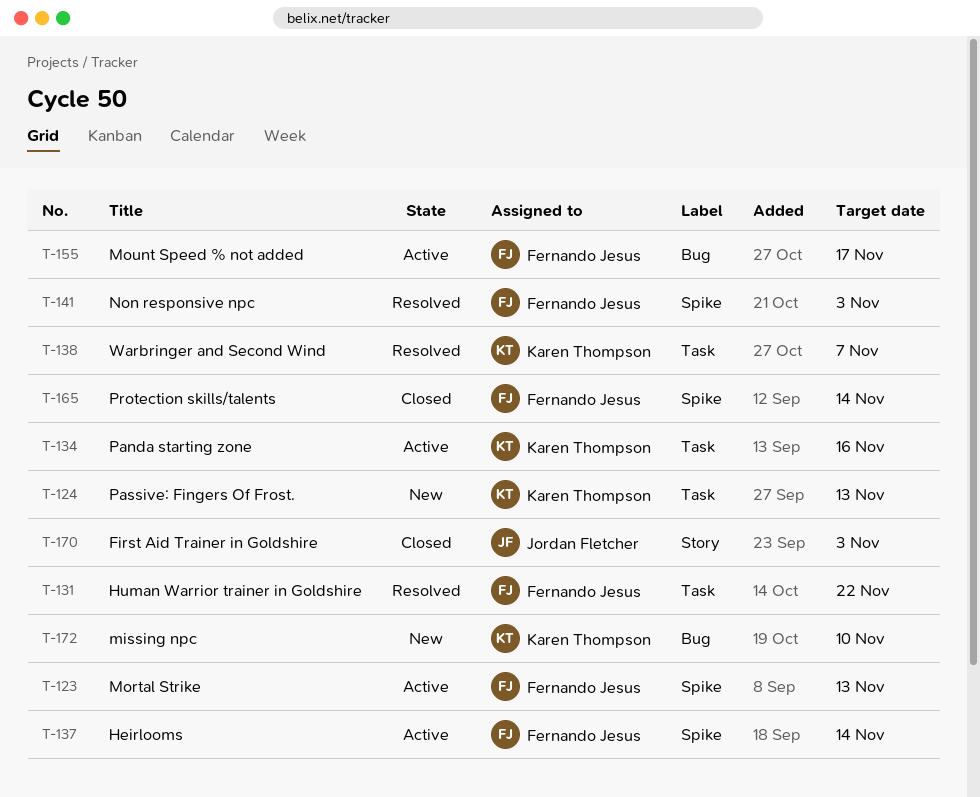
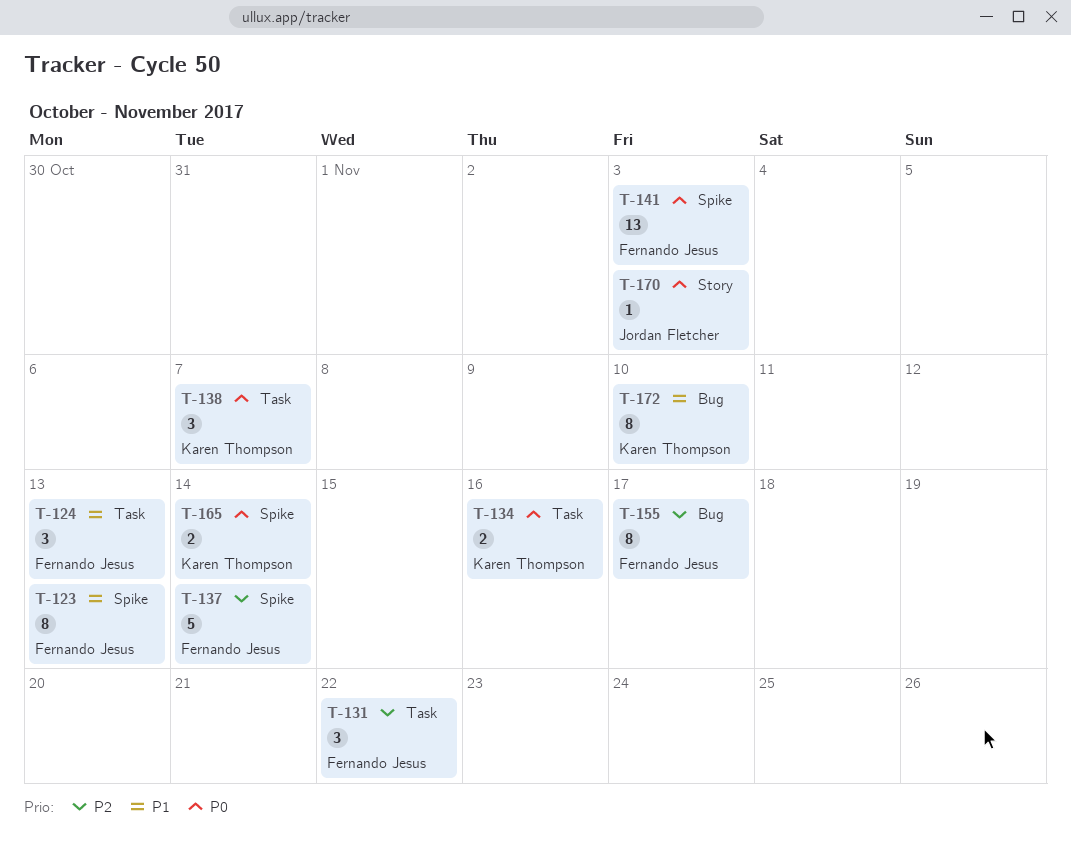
T-124, owner: Karen Thompson -> Fernando Jesus
T-165, owner: Fernando Jesus -> Karen Thompson

